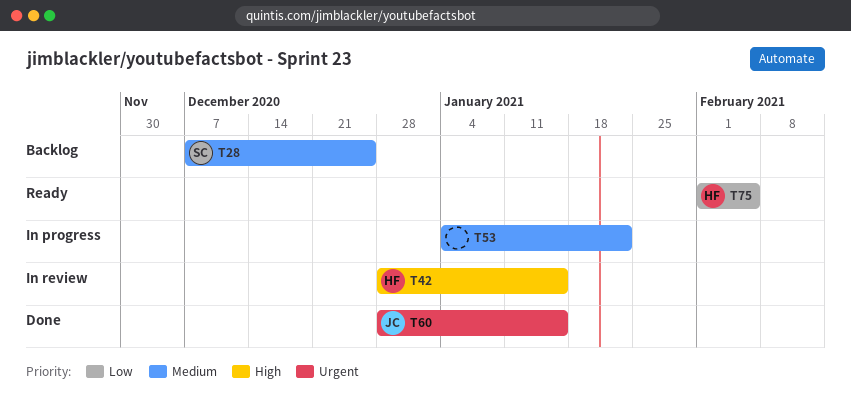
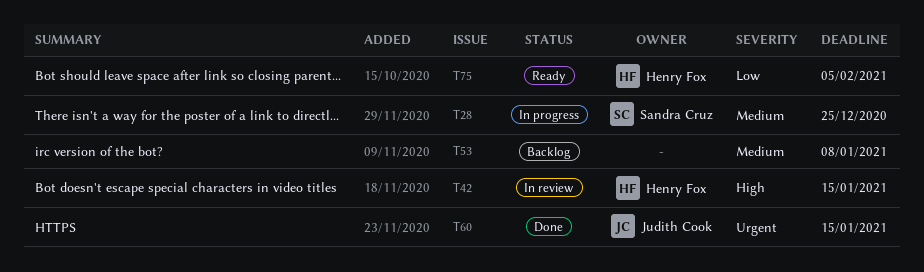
T28, status: Backlog -> In progress
T53, status: In progress -> Backlog
T53, due: Jan 22 -> Jan 8

